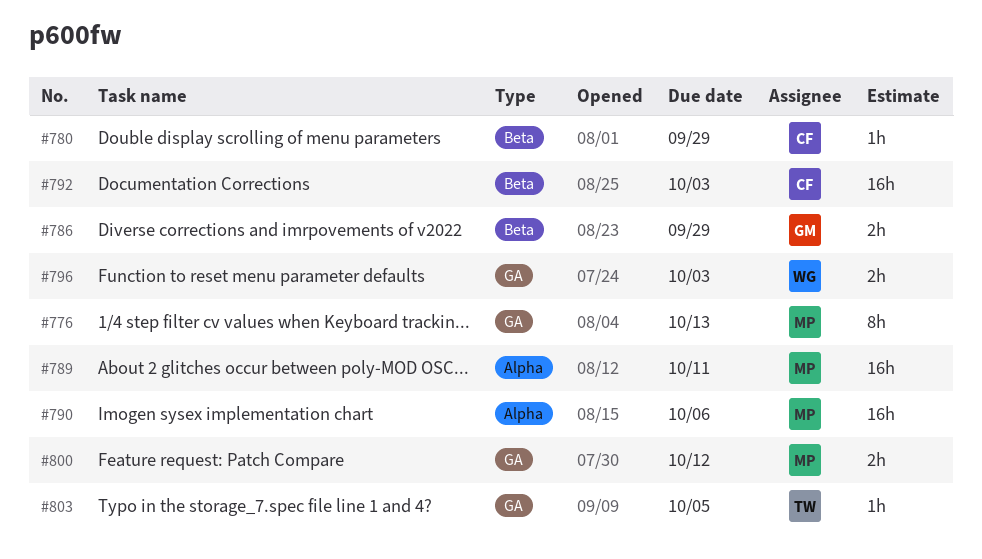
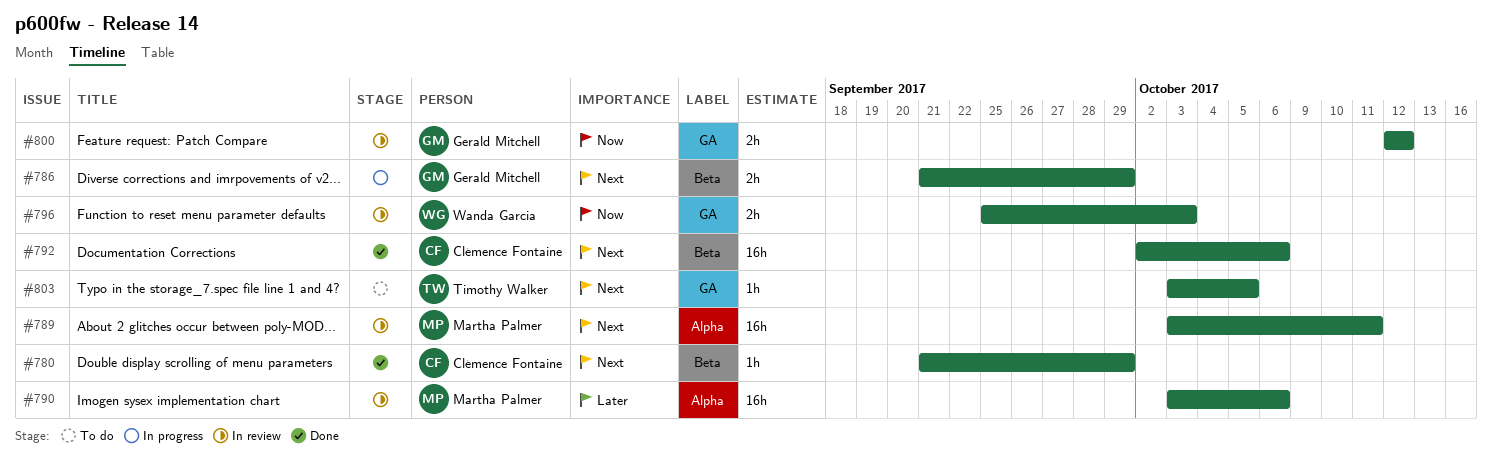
#776: present -> none
#792, due: Oct 3 -> Oct 6
#800, owner: Martha Palmer -> Gerald Mitchell

